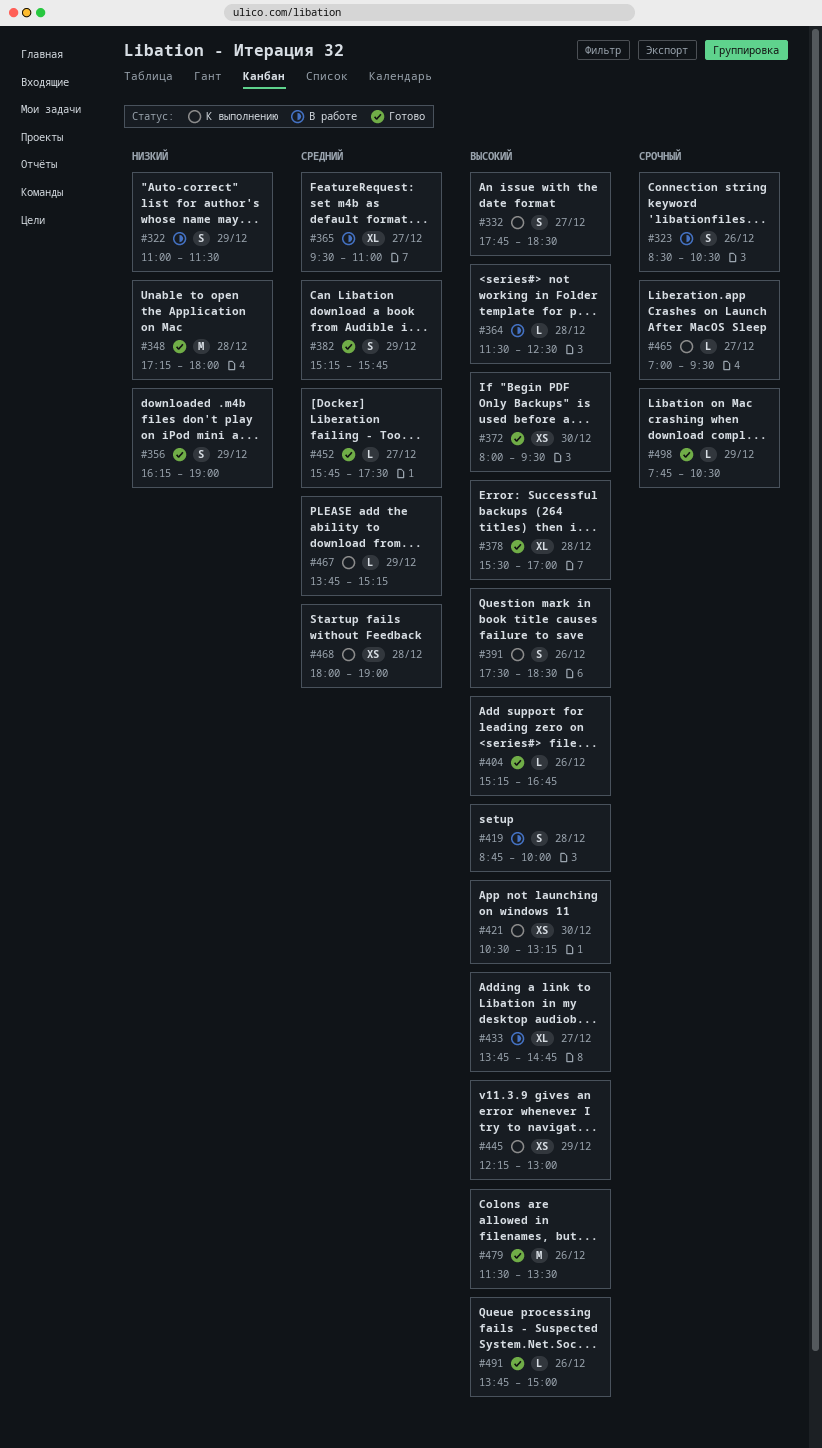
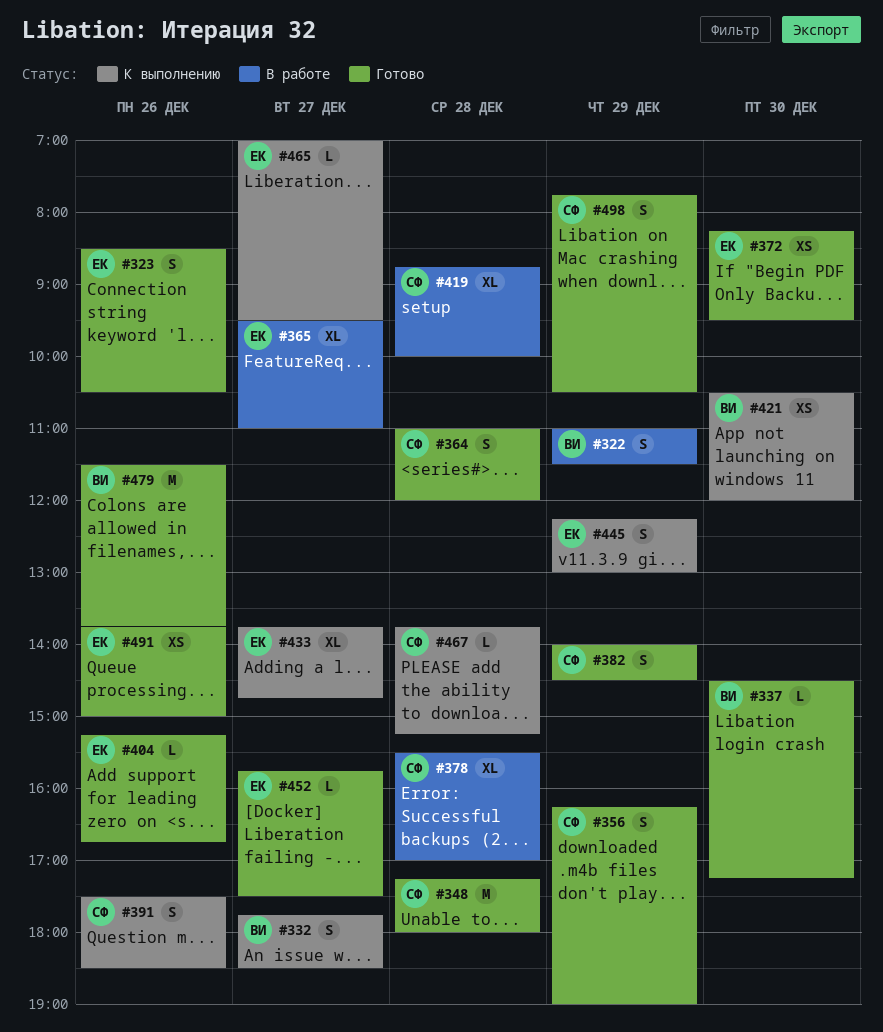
#323, status: В работе -> Готово
#337: none -> present
#364, status: В работе -> Готово
#364, estimate: L -> S
#364, begins: 11:30 -> 11:00
#364, ends: 12:30 -> 12:00
#372, begins: 08:00 -> 08:15
#378, status: Готово -> В работе
#382, begins: 15:15 -> 14:00
#382, ends: 15:45 -> 14:30
#419, estimate: S -> XL
#421, ends: 13:15 -> 12:00
#433, status: В работе -> К выполнению
#445, estimate: XS -> S
#467, day: Dec 29 -> Dec 28
#468: present -> none
#479, ends: 13:30 -> 13:45
#491, estimate: L -> XS
#498, estimate: L -> S

